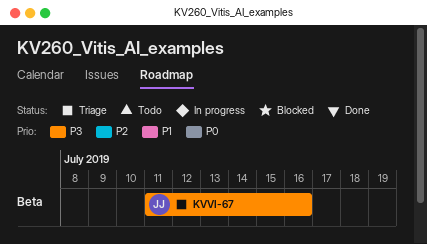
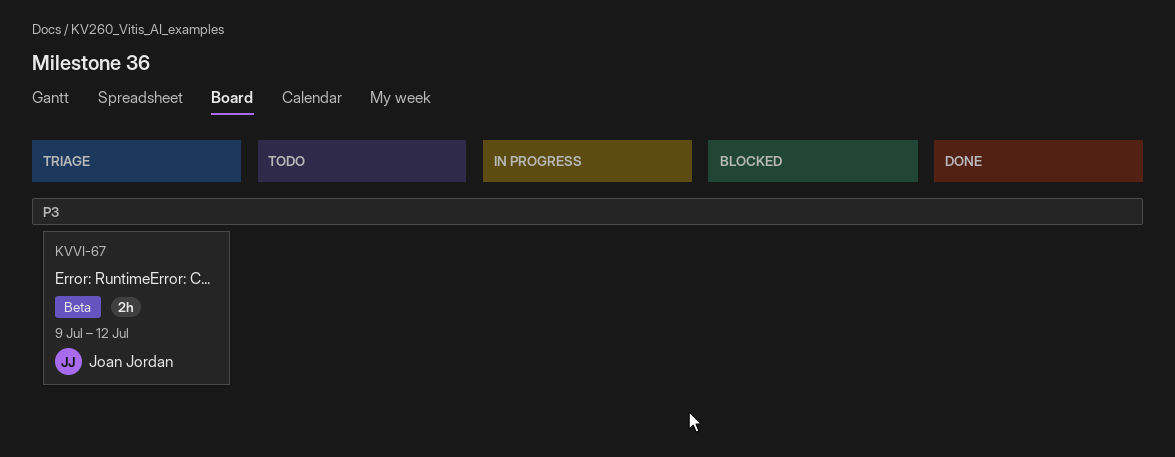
KVVI-67, start: Jul 11 -> Jul 9
KVVI-67, due: Jul 16 -> Jul 12

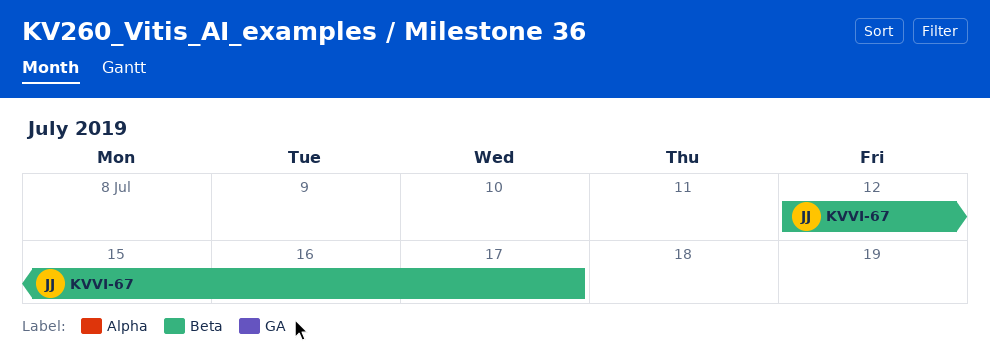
KVVI-67, start: Jul 9 -> Jul 12
KVVI-67, due: Jul 12 -> Jul 17

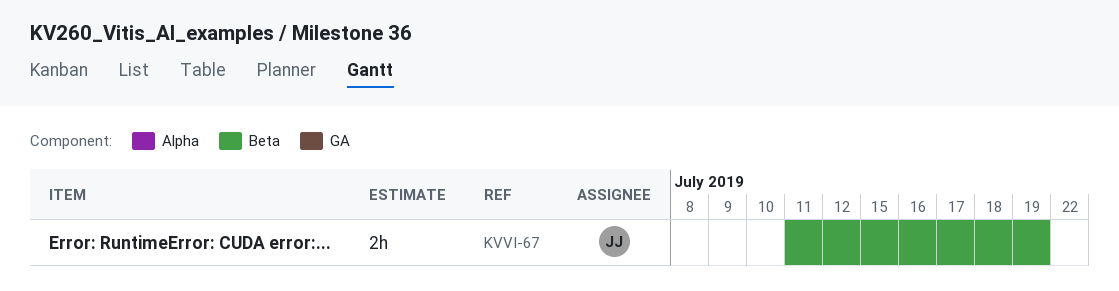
KVVI-67, start: Jul 12 -> Jul 11
KVVI-67, due: Jul 17 -> Jul 19

